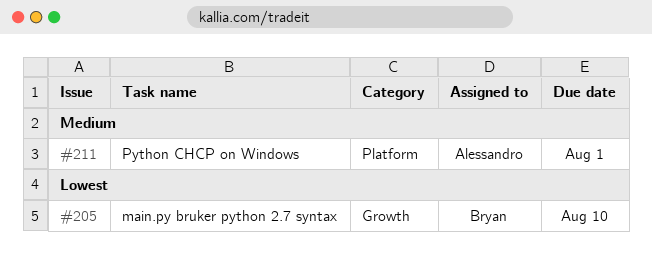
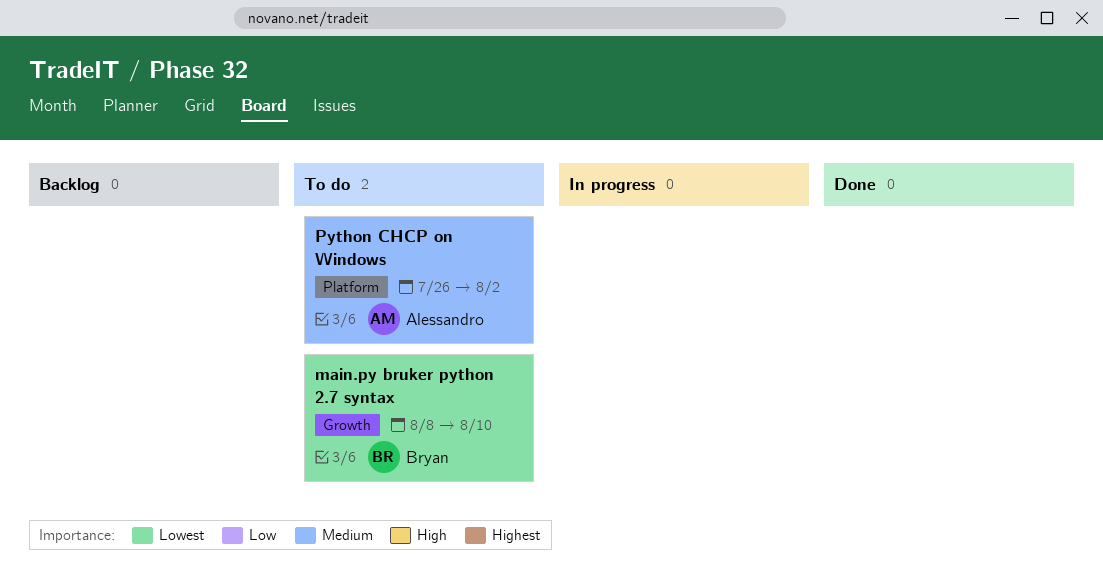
Python CHCP on Windows, due: Aug 1 -> Aug 2

